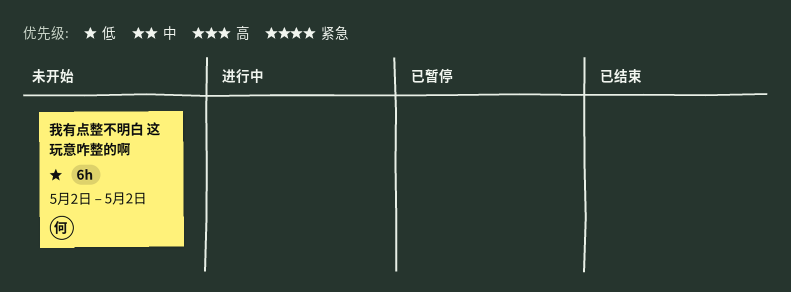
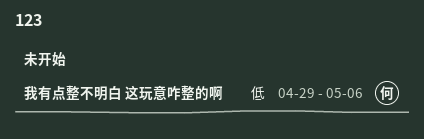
我有点整不明白 这玩意咋整的啊, start: May 2 -> Apr 29
我有点整不明白 这玩意咋整的啊, due: May 2 -> May 6

